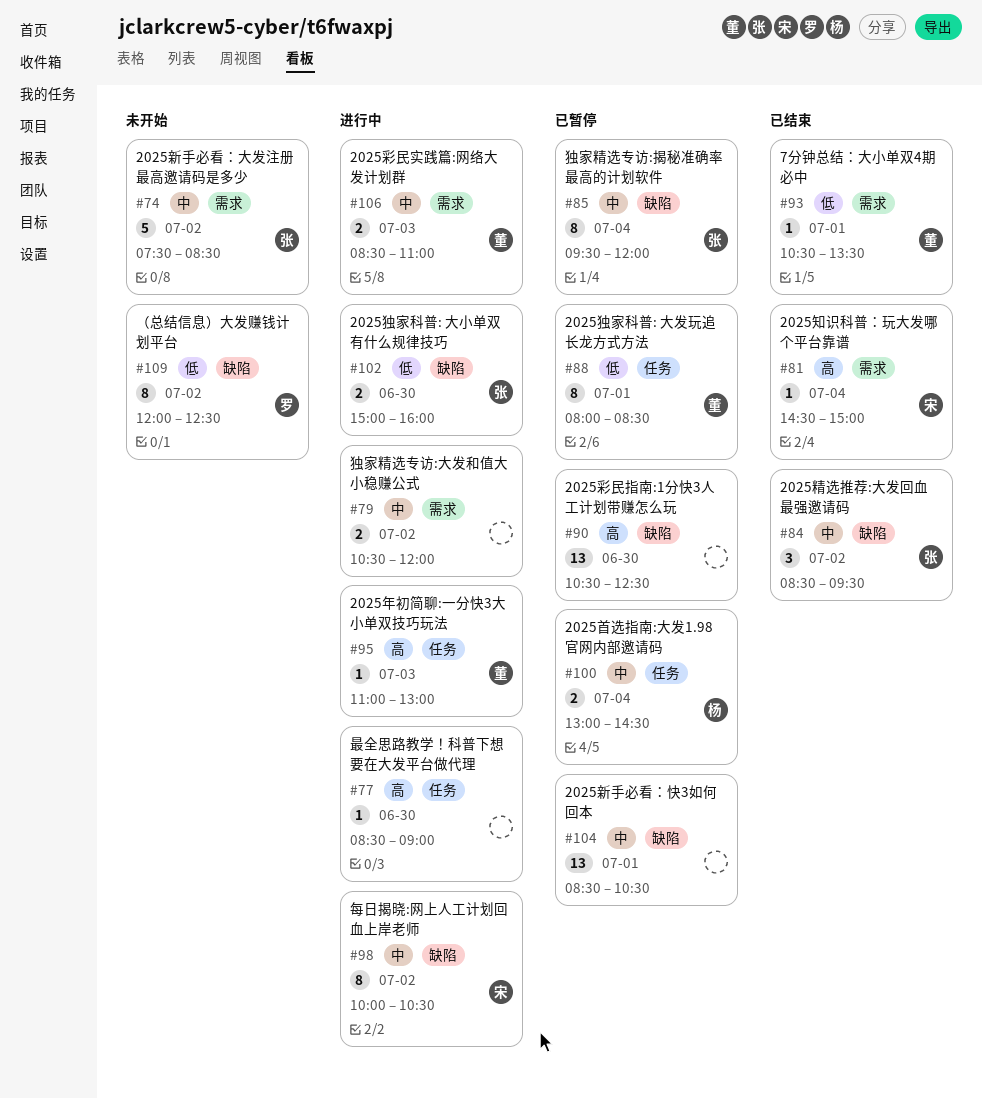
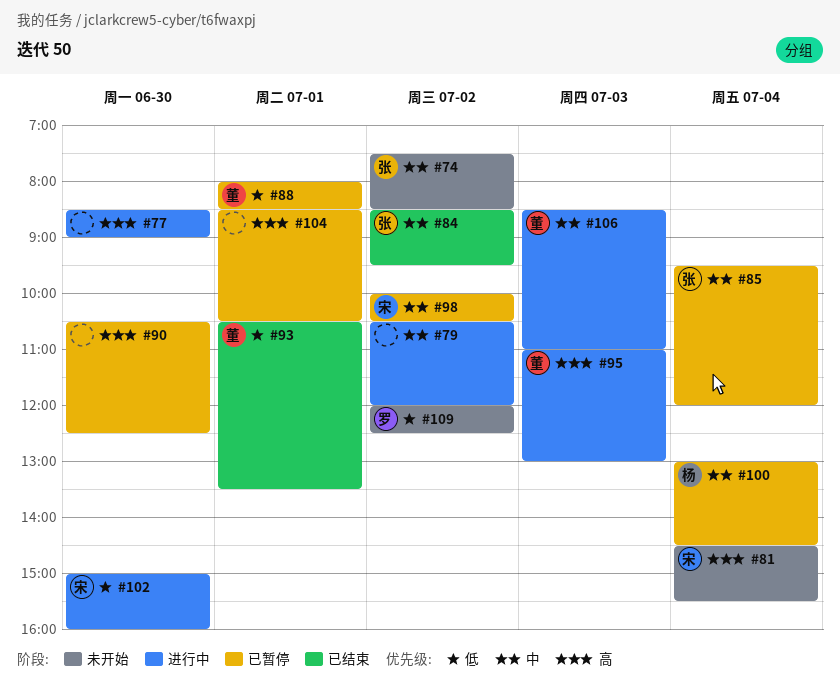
#81, status: 已结束 -> 未开始
#81, ends: 15:00 -> 15:30
#98, status: 进行中 -> 已暂停
#102, owner: 张 -> 宋
#104, priority: 中 -> 高

